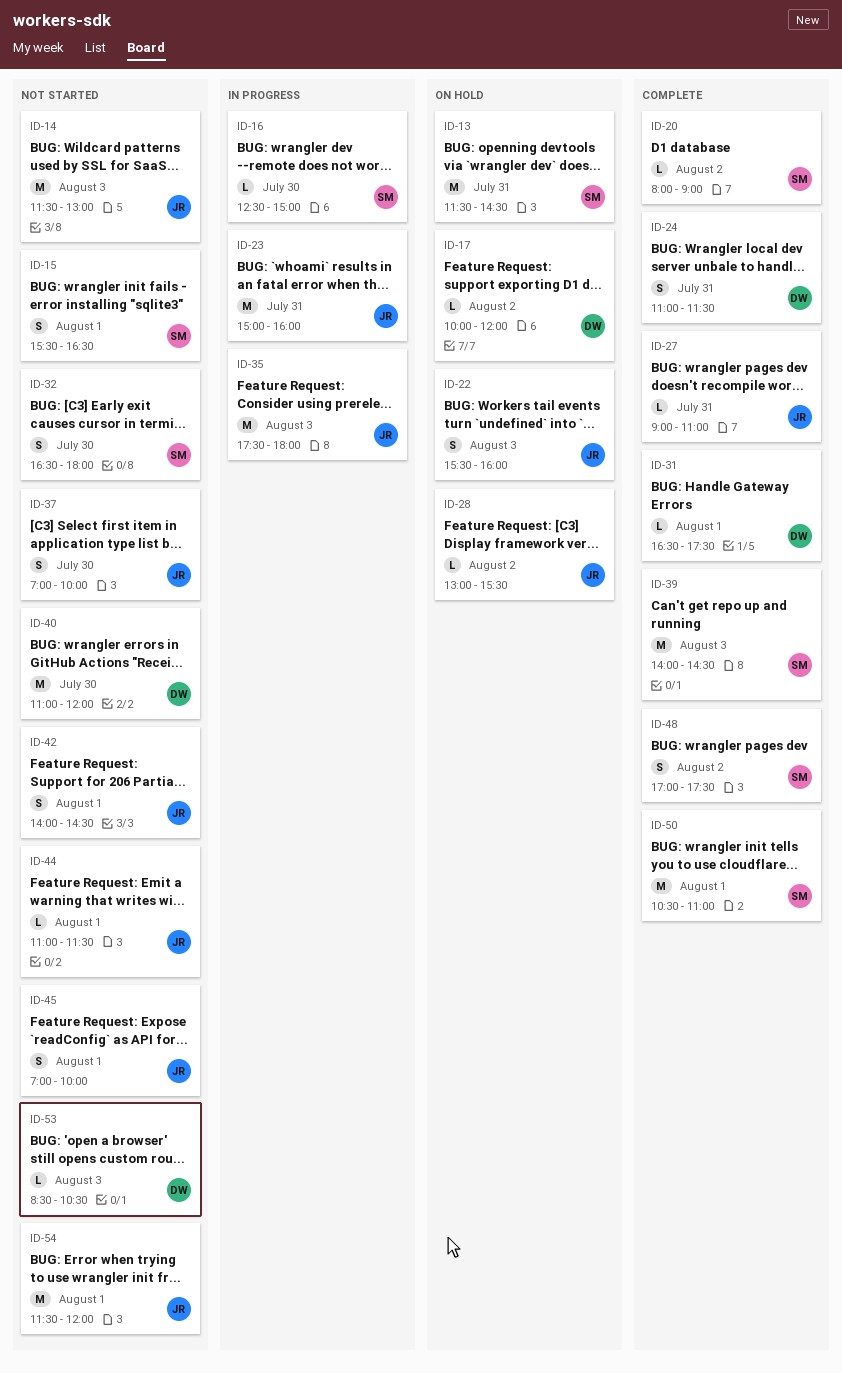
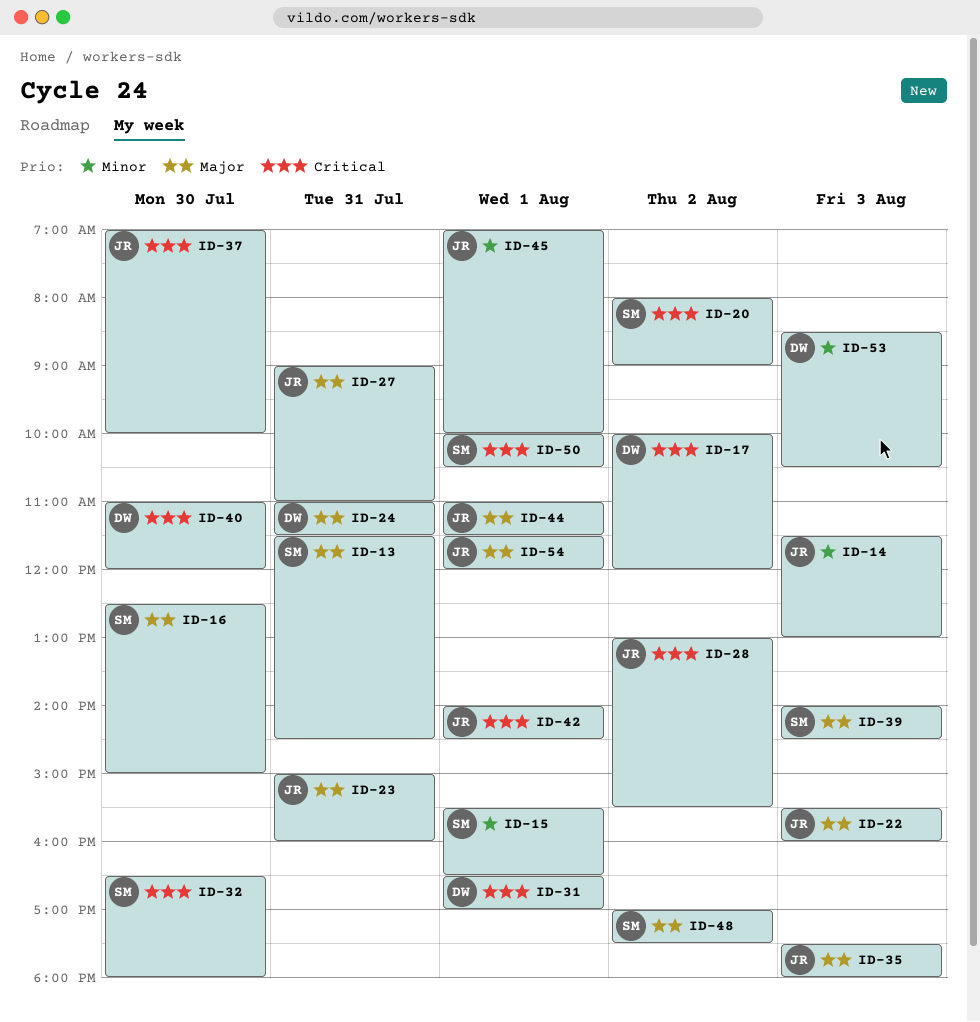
ID-31, ends: 17:30 -> 17:00
ID-50, begins: 10:30 -> 10:00
ID-50, ends: 11:00 -> 10:30

